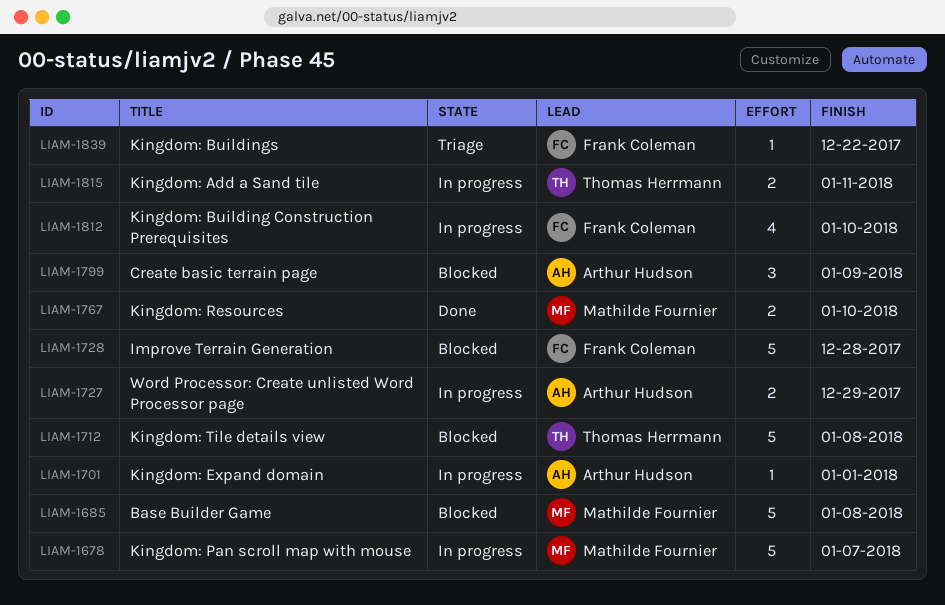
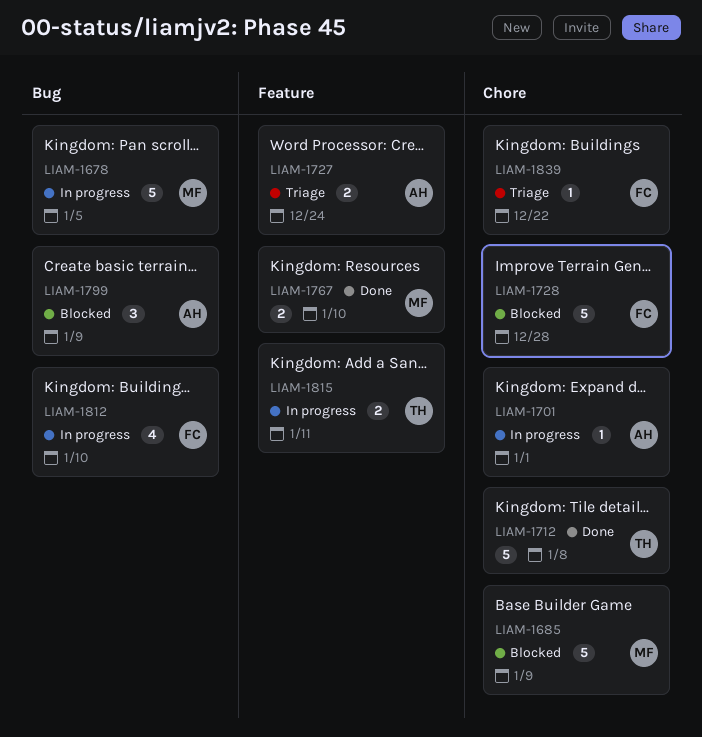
LIAM-1678, due: Jan 7 -> Jan 5
LIAM-1685, due: Jan 8 -> Jan 9
LIAM-1712, status: Blocked -> Done
LIAM-1727, status: In progress -> Triage
LIAM-1727, due: Dec 29 -> Dec 24

